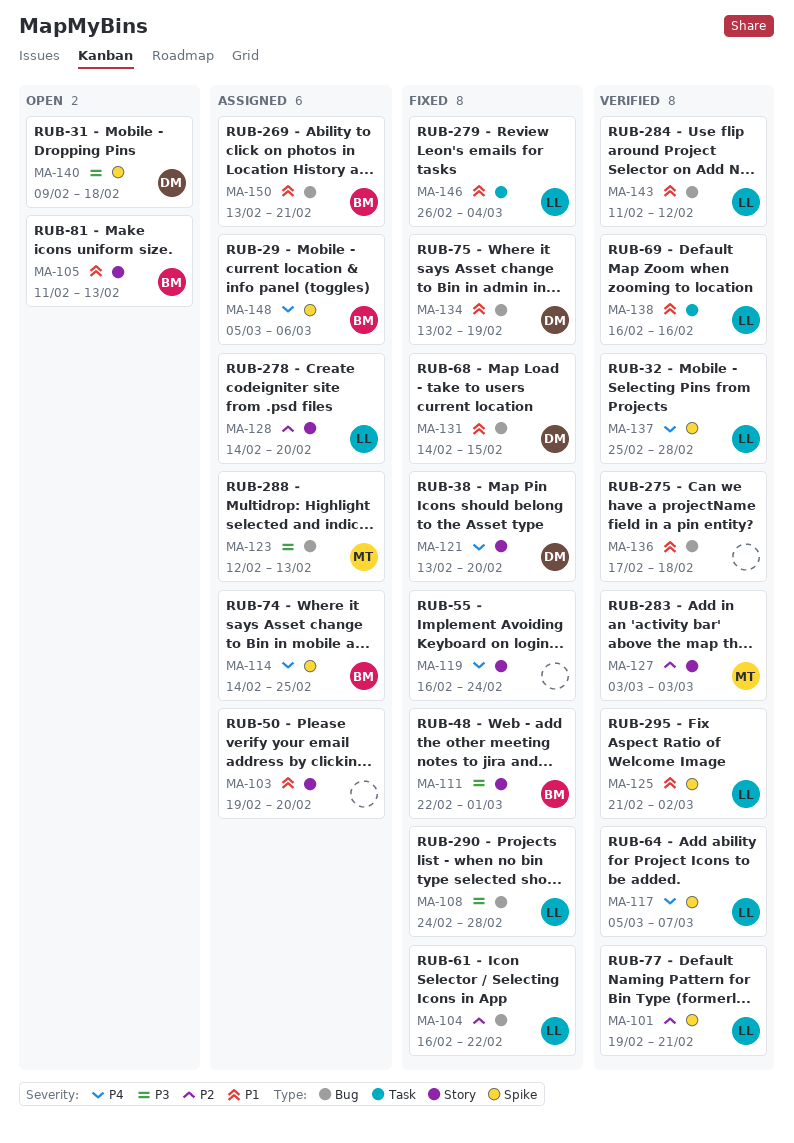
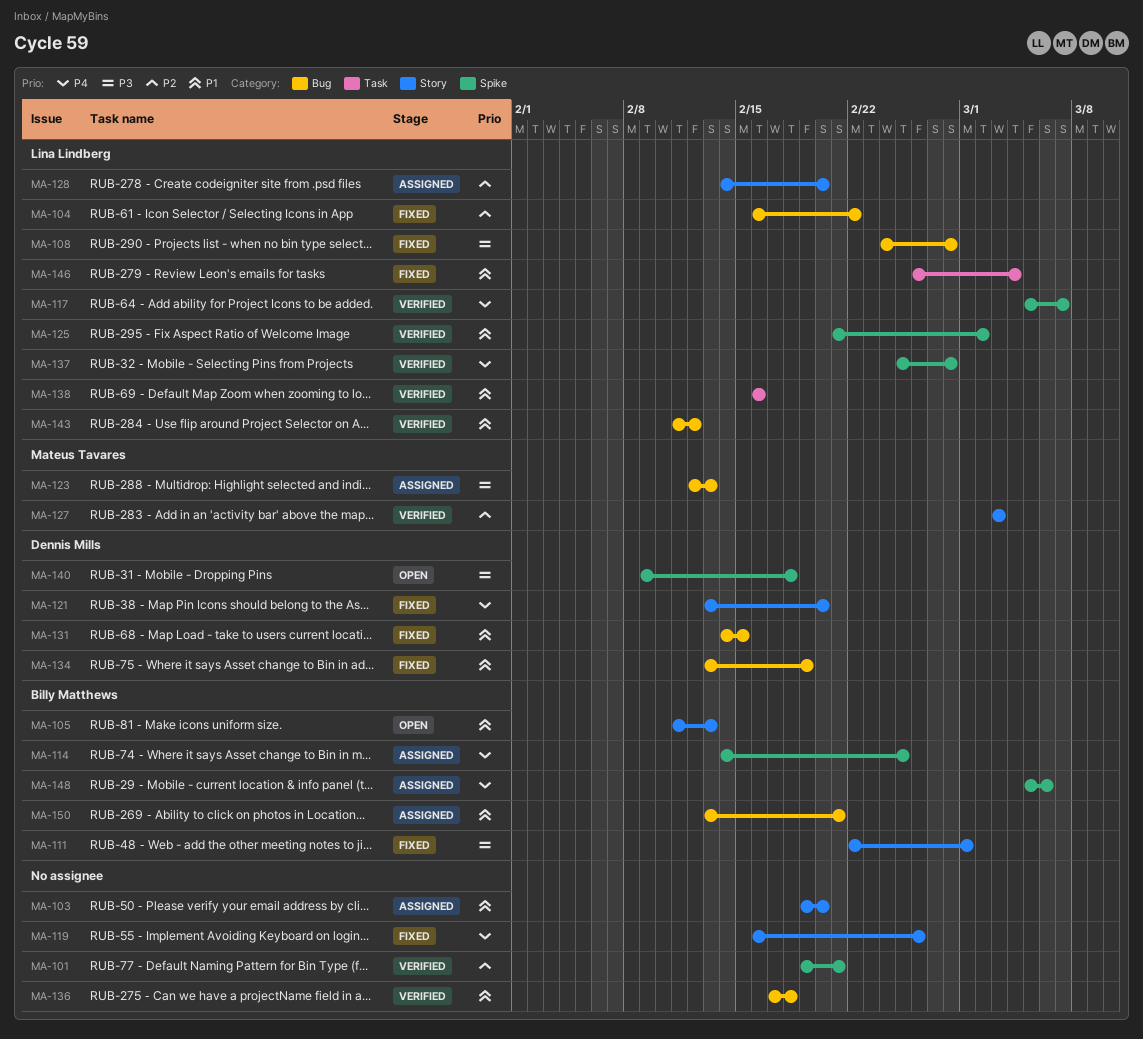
MA-101, owner: Lina Lindberg -> none
MA-119, due: Feb 24 -> Feb 26

